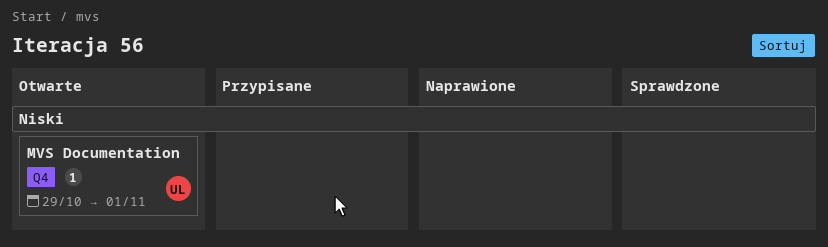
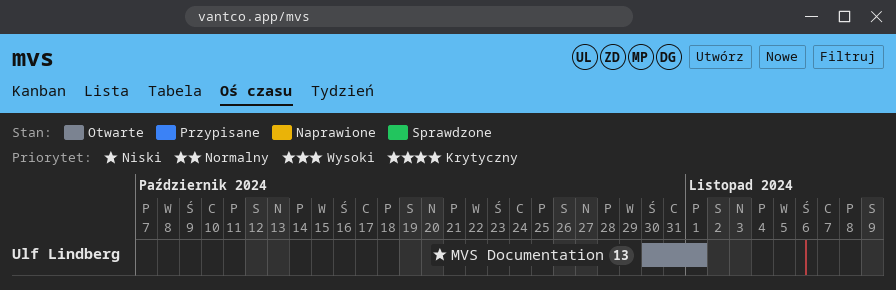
MVS Documentation, estimate: 1 -> 13
MVS Documentation, start: Oct 29 -> Oct 30

